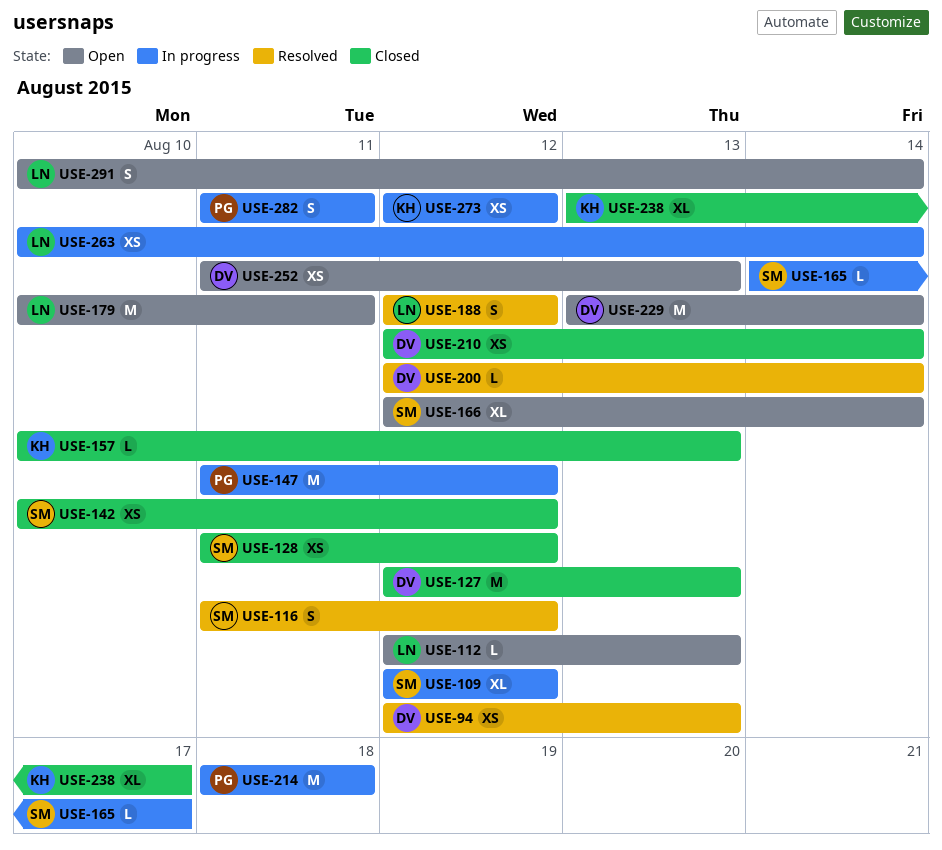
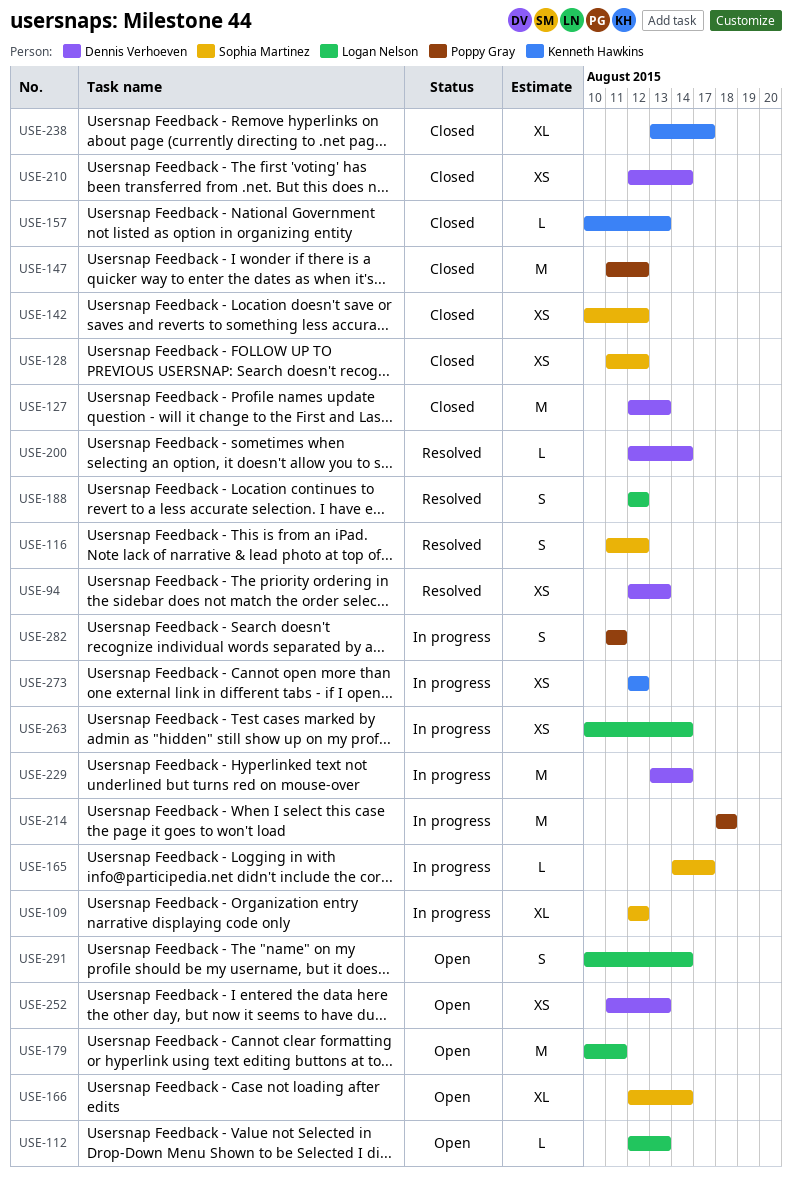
USE-147, status: In progress -> Closed
USE-229, status: Open -> In progress

